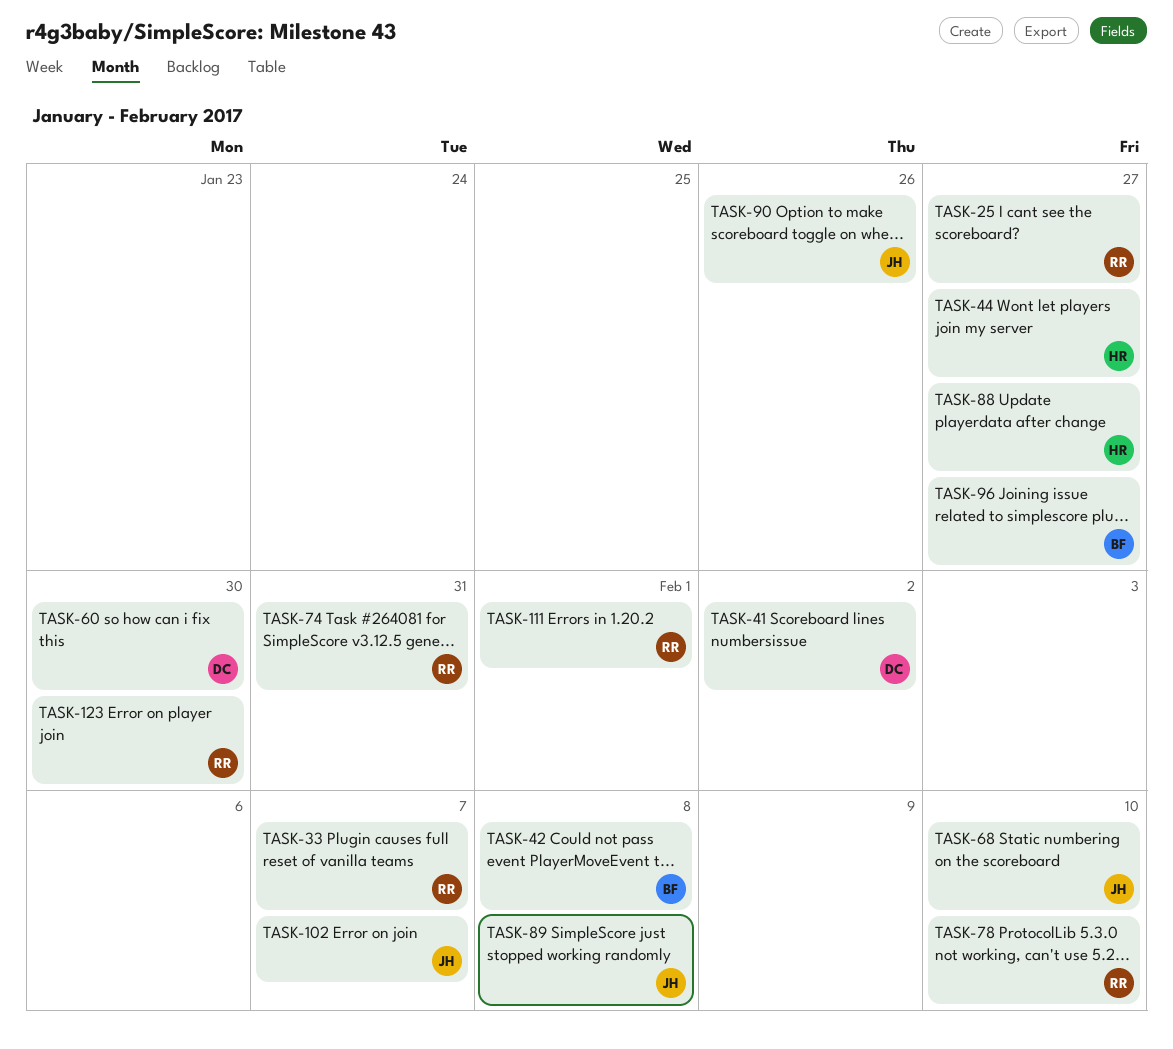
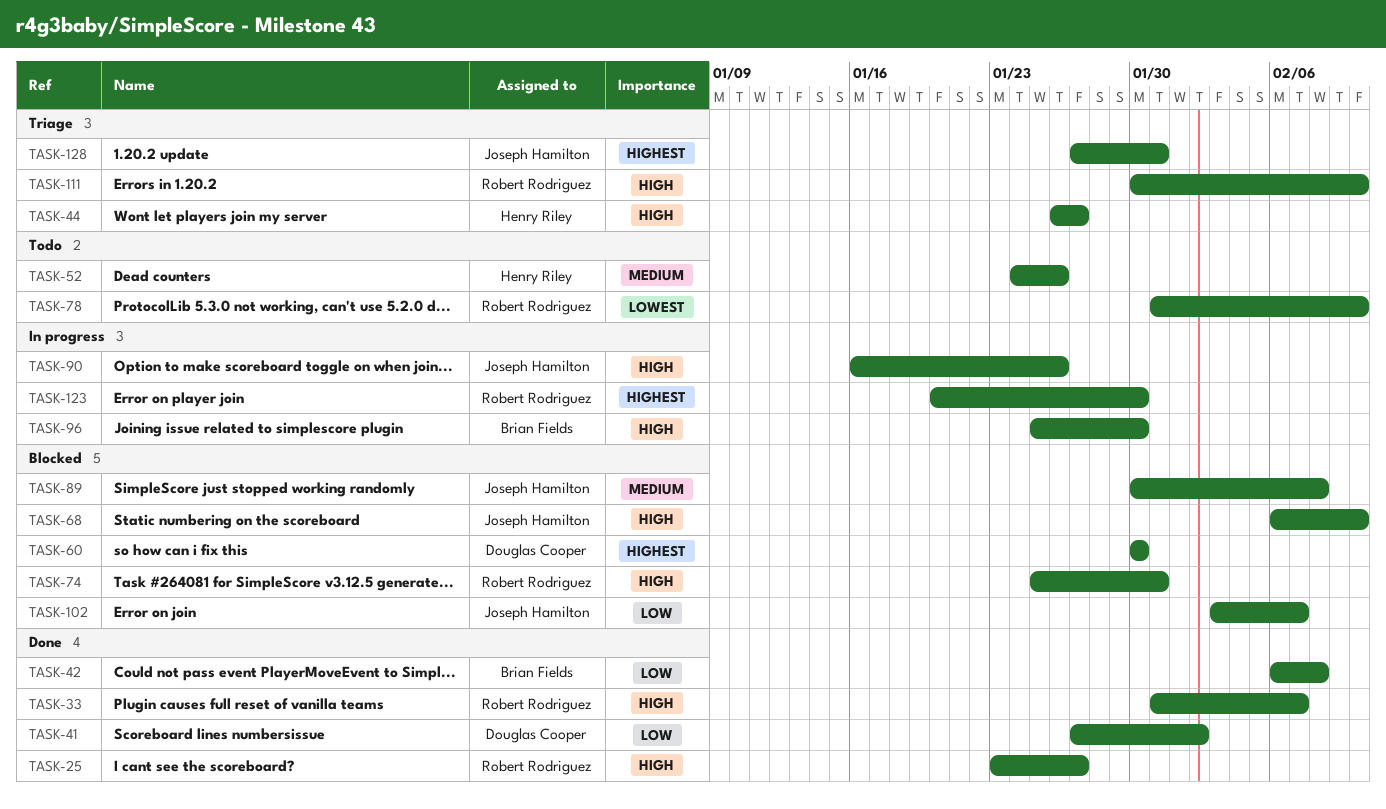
TASK-52: none -> present
TASK-88: present -> none
TASK-96, due: Jan 27 -> Jan 30
TASK-111, due: Feb 1 -> Feb 10
TASK-128: none -> present

